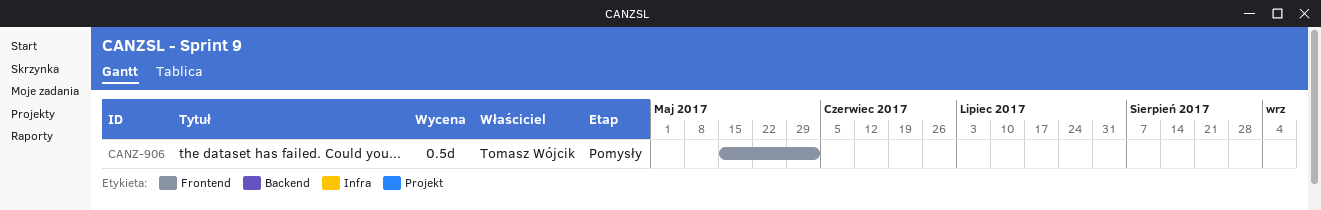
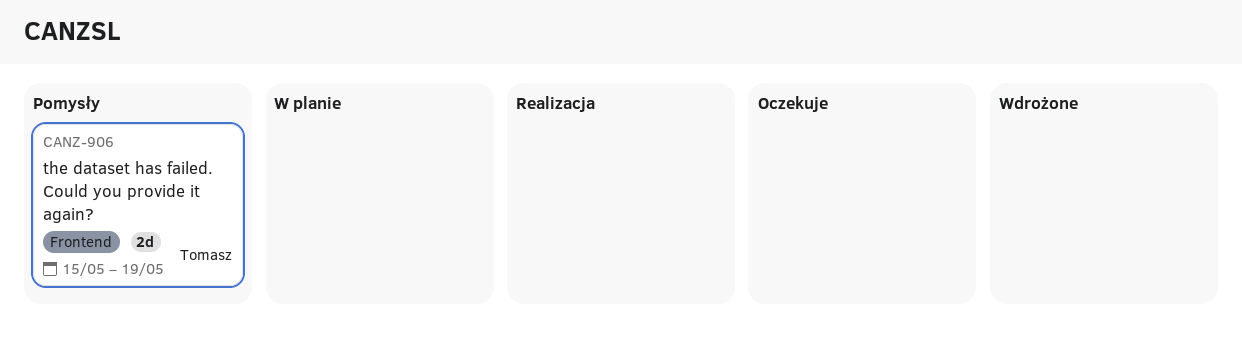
CANZ-906, estimate: 0.5d -> 2d
CANZ-906, due: Jun 2 -> May 19

